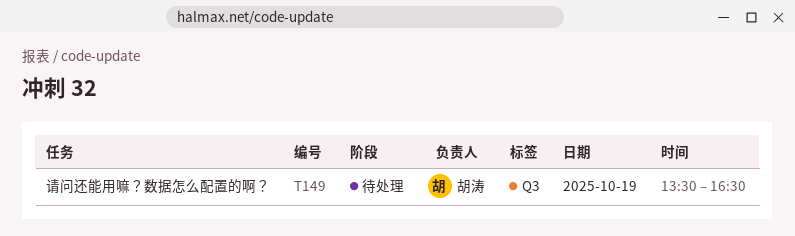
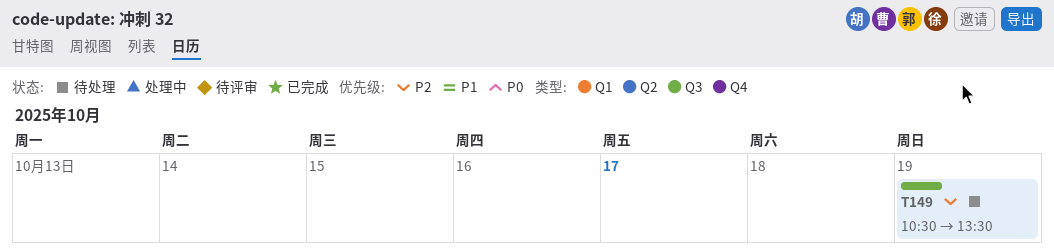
T149, begins: 13:30 -> 10:30
T149, ends: 16:30 -> 13:30

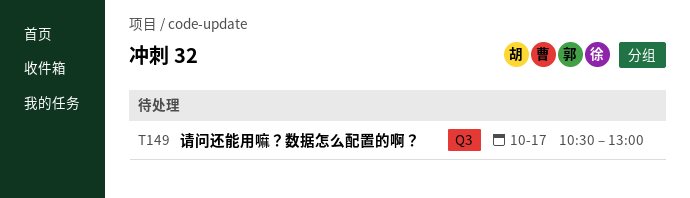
T149, day: Oct 19 -> Oct 17
T149, ends: 13:30 -> 13:00

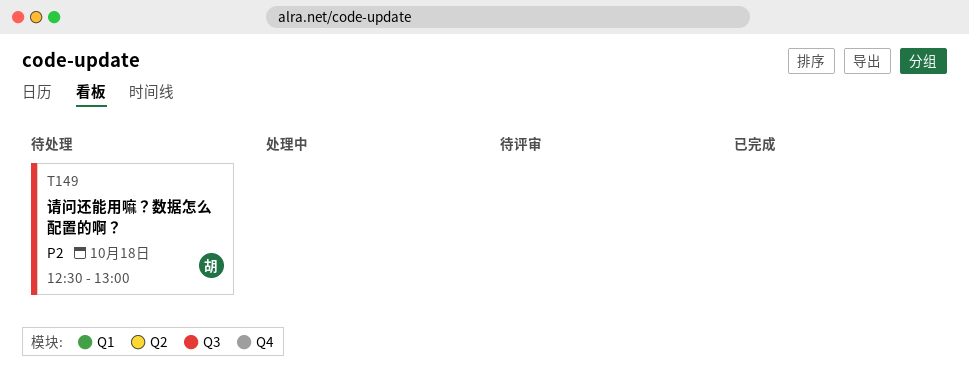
T149, day: Oct 17 -> Oct 18
T149, begins: 10:30 -> 12:30

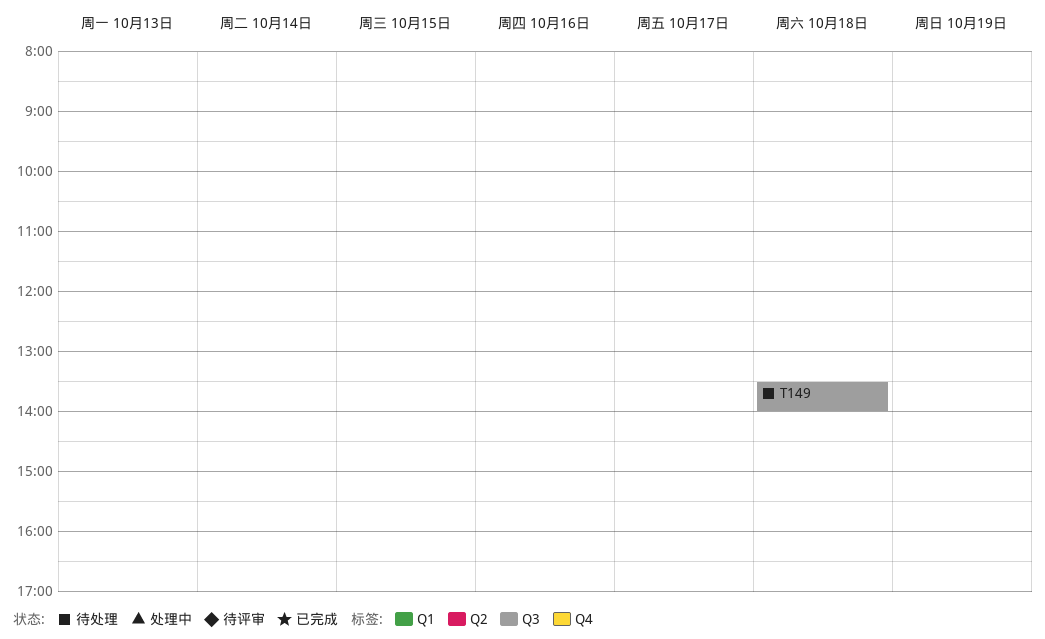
T149, begins: 12:30 -> 13:30
T149, ends: 13:00 -> 14:00

